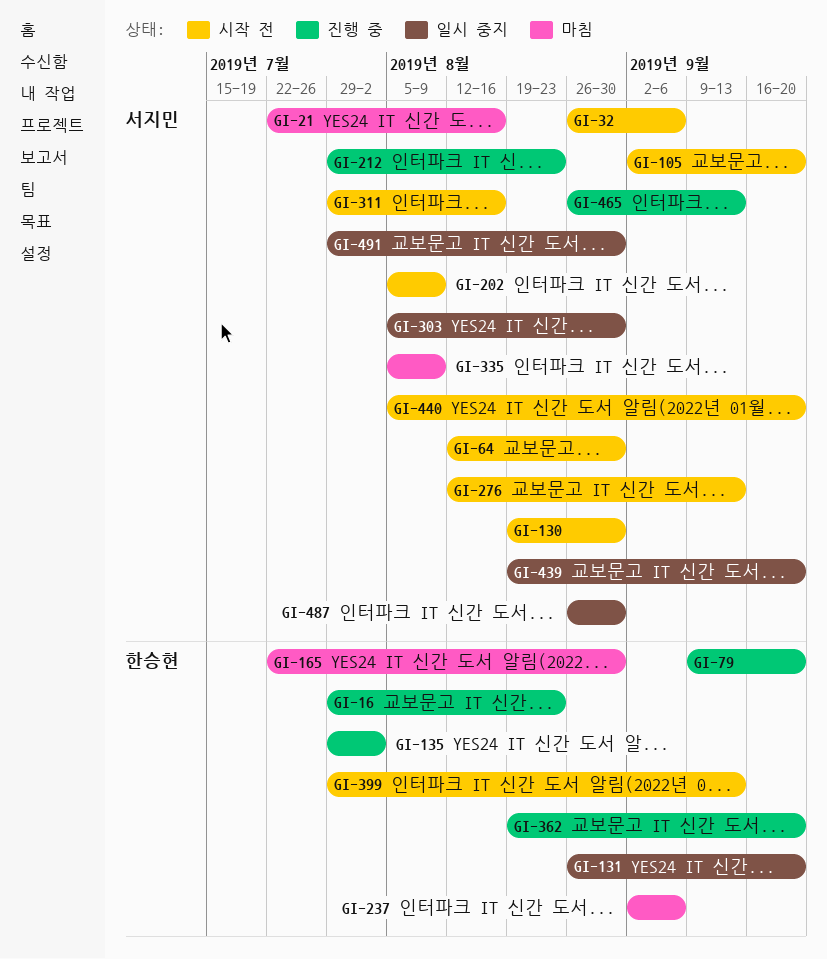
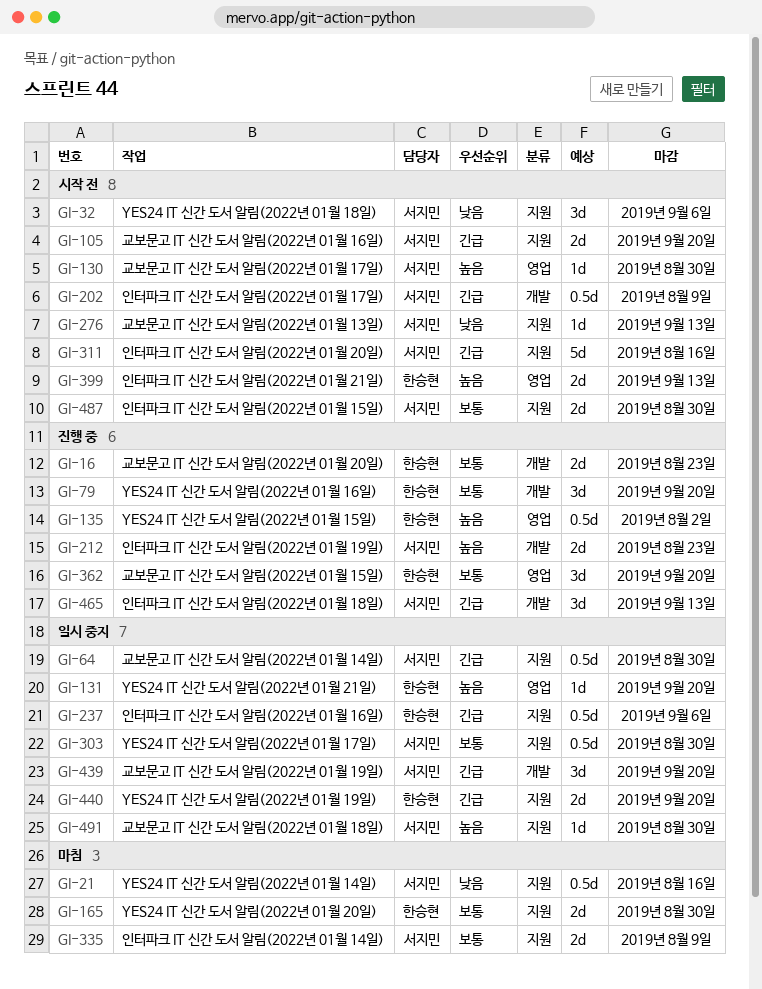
GI-64, status: 시작 전 -> 일시 중지
GI-237, status: 마침 -> 일시 중지
GI-440, status: 시작 전 -> 일시 중지
GI-440, owner: 서지민 -> 한승현
GI-487, status: 일시 중지 -> 시작 전

